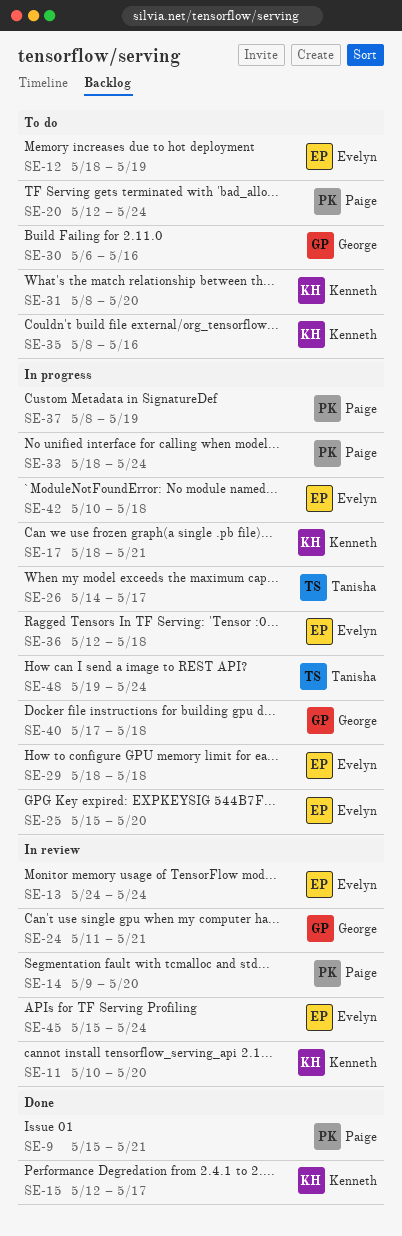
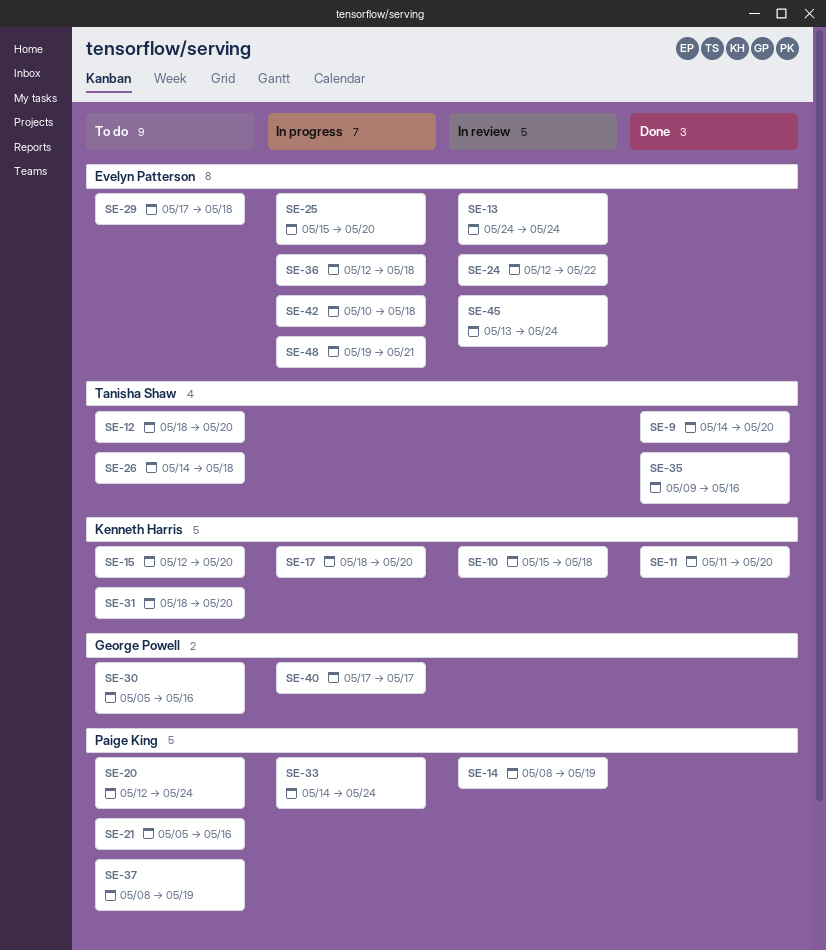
SE-9, owner: Paige King -> Tanisha Shaw
SE-9, start: May 15 -> May 14
SE-9, due: May 21 -> May 20
SE-10: none -> present
SE-11, status: In review -> Done
SE-11, start: May 10 -> May 11
SE-12, owner: Evelyn Patterson -> Tanisha Shaw
SE-12, due: May 19 -> May 20
SE-14, start: May 9 -> May 8
SE-14, due: May 20 -> May 19
SE-15, status: Done -> To do
SE-15, due: May 17 -> May 20
SE-17, due: May 21 -> May 20
SE-21: none -> present
SE-24, owner: George Powell -> Evelyn Patterson
SE-24, start: May 11 -> May 12
SE-24, due: May 21 -> May 22
SE-26, status: In progress -> To do
SE-26, due: May 17 -> May 18
SE-29, status: In progress -> To do
SE-29, start: May 18 -> May 17
SE-30, start: May 6 -> May 5
SE-31, start: May 8 -> May 18
SE-33, start: May 18 -> May 14
SE-35, status: To do -> Done
SE-35, owner: Kenneth Harris -> Tanisha Shaw
SE-35, start: May 8 -> May 9
SE-37, status: In progress -> To do
SE-40, due: May 18 -> May 17
SE-45, start: May 15 -> May 13
SE-48, owner: Tanisha Shaw -> Evelyn Patterson
SE-48, due: May 24 -> May 21

